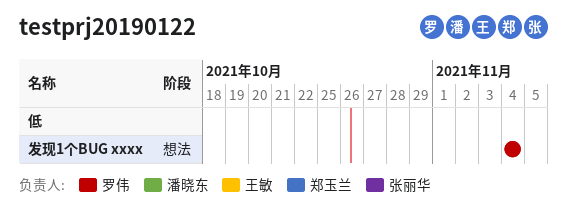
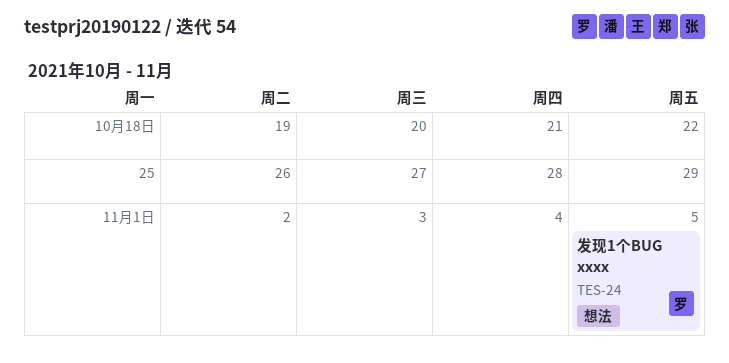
发现1个BUG xxxx, due: Nov 4 -> Nov 5

